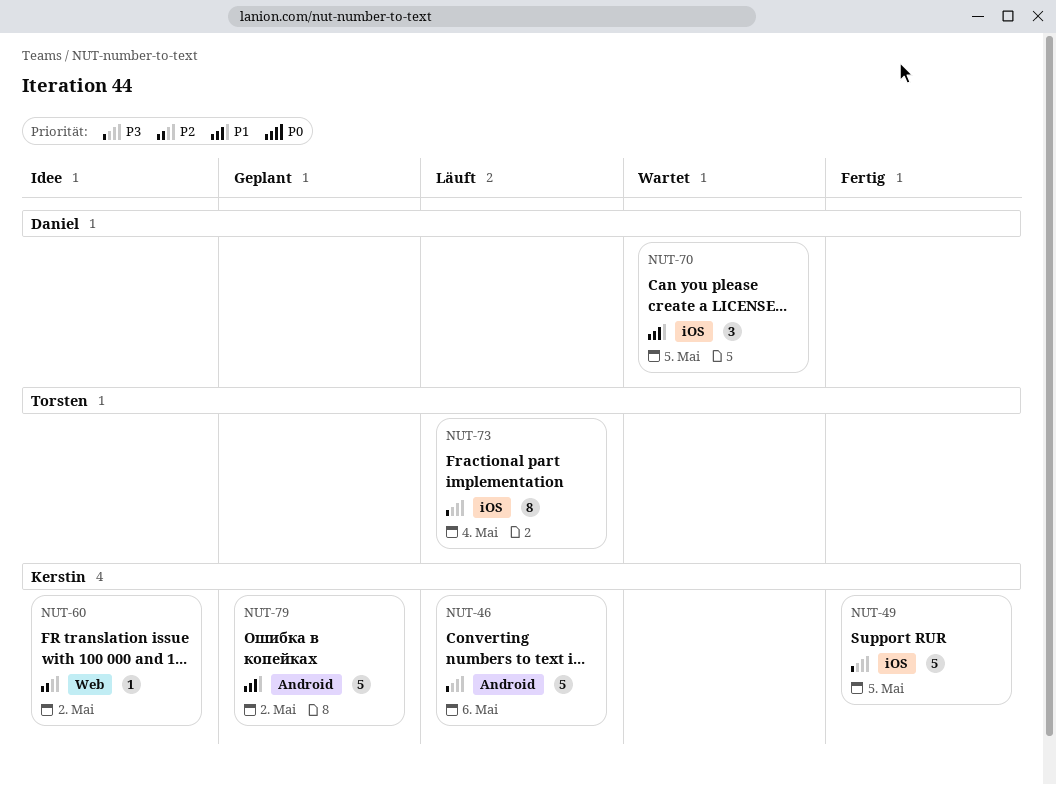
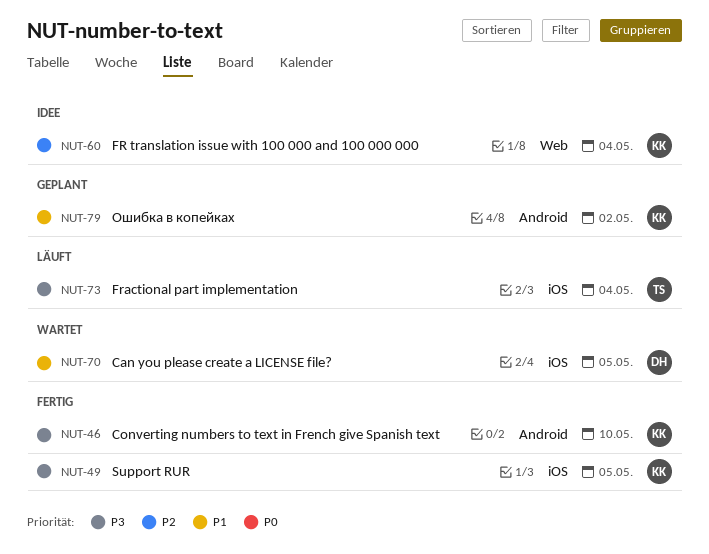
NUT-46, status: Läuft -> Fertig
NUT-46, due: May 6 -> May 10
NUT-60, due: May 2 -> May 4

